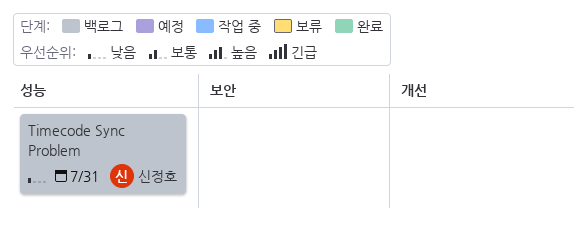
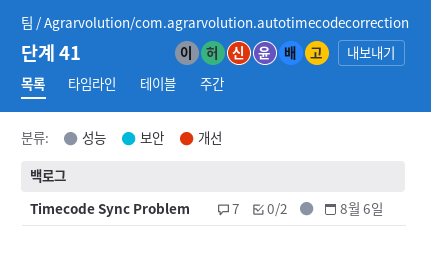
Timecode Sync Problem, due: Jul 31 -> Aug 6

